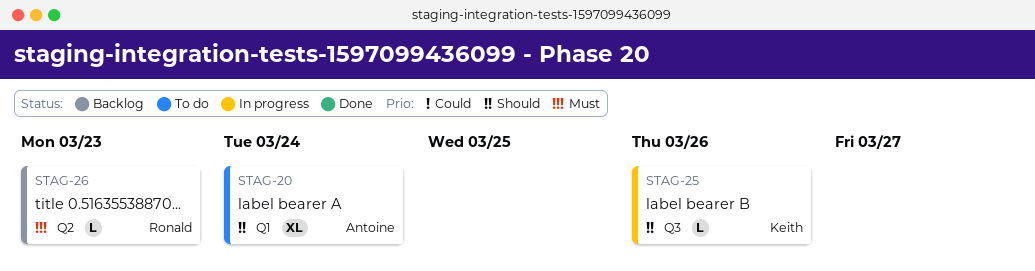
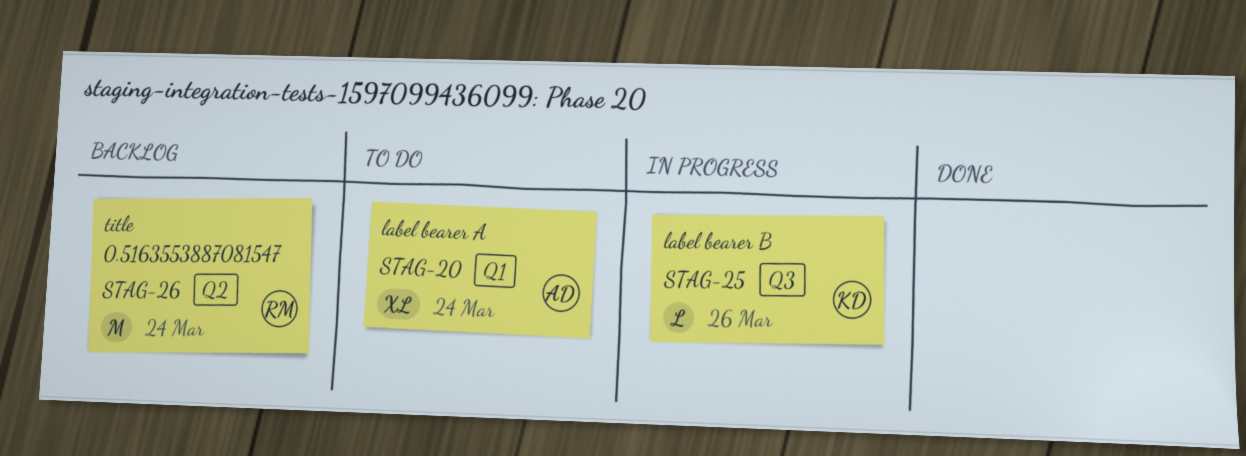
STAG-26, estimate: L -> M
STAG-26, due: Mar 23 -> Mar 24

